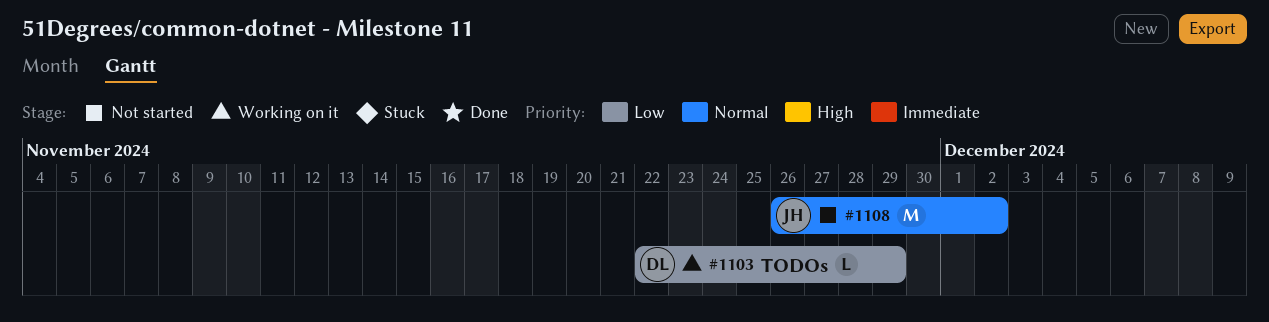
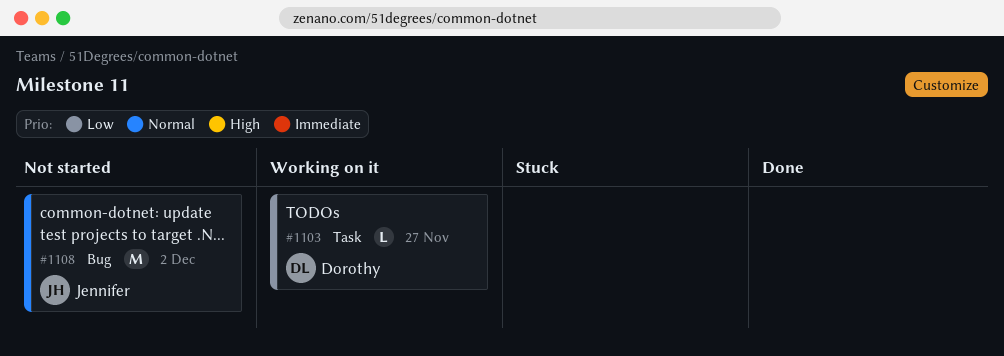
#1103, due: Nov 29 -> Nov 27

